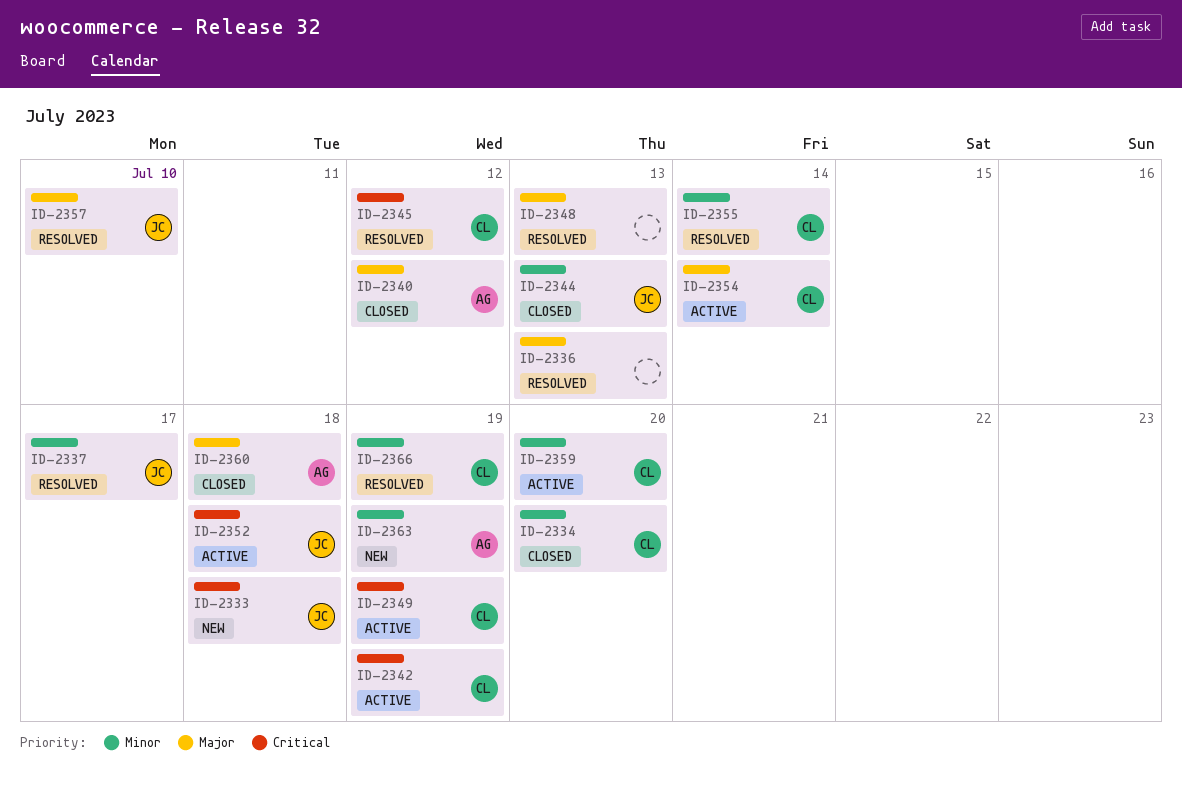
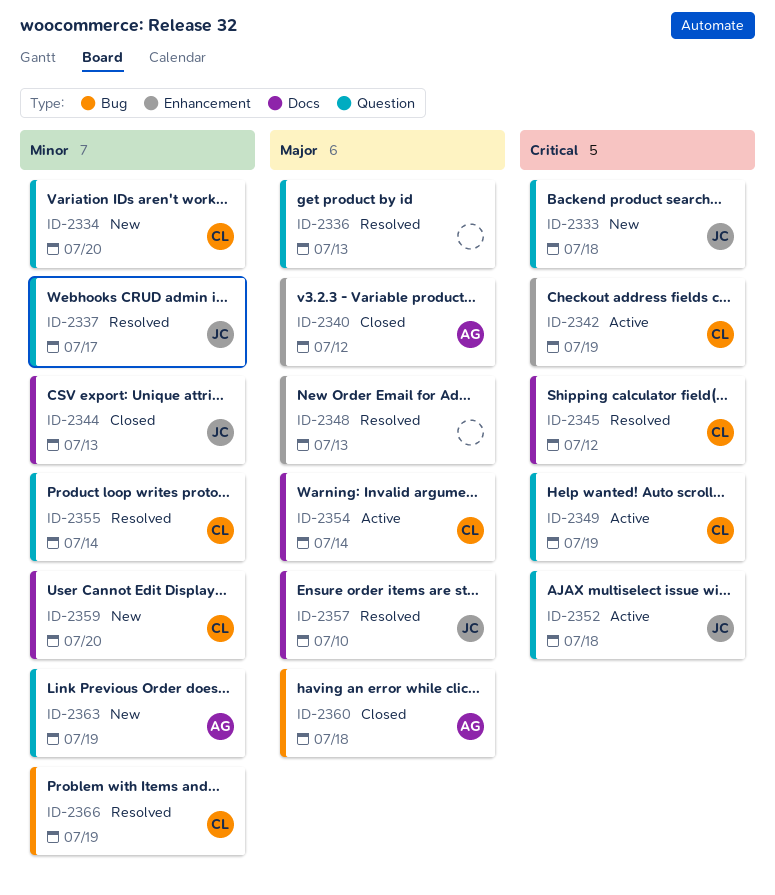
ID-2334, status: Closed -> New
ID-2359, status: Active -> New

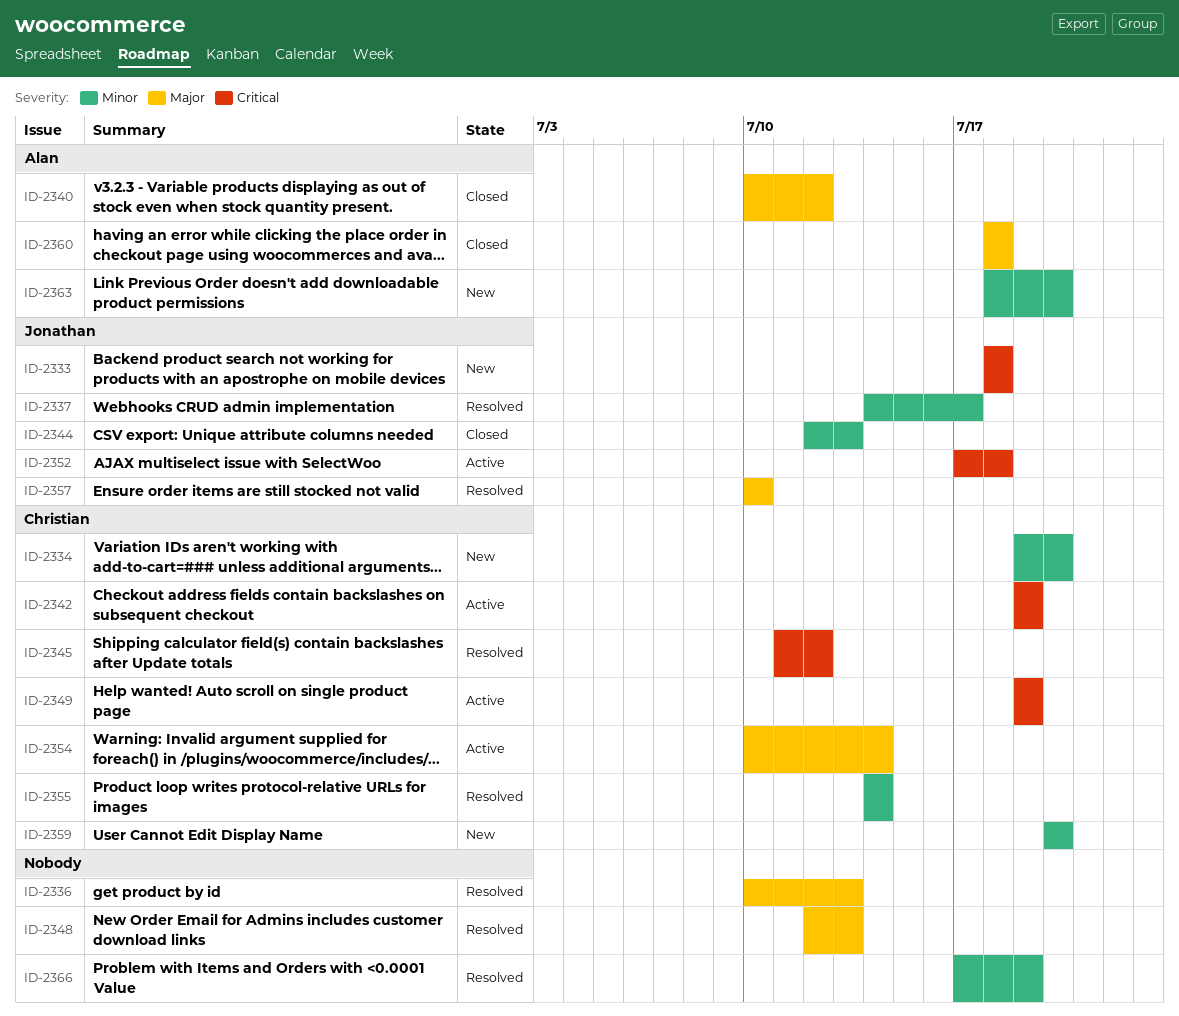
ID-2363, due: Jul 19 -> Jul 20
ID-2366, owner: Christian -> none

